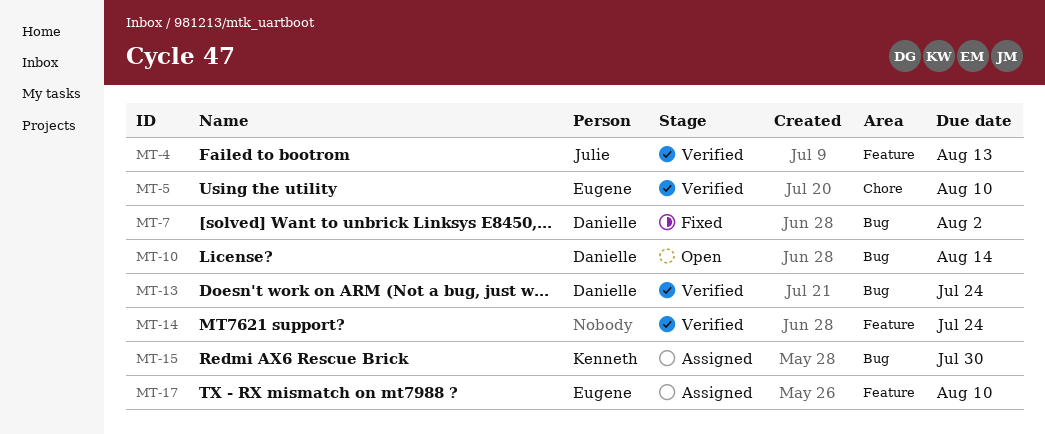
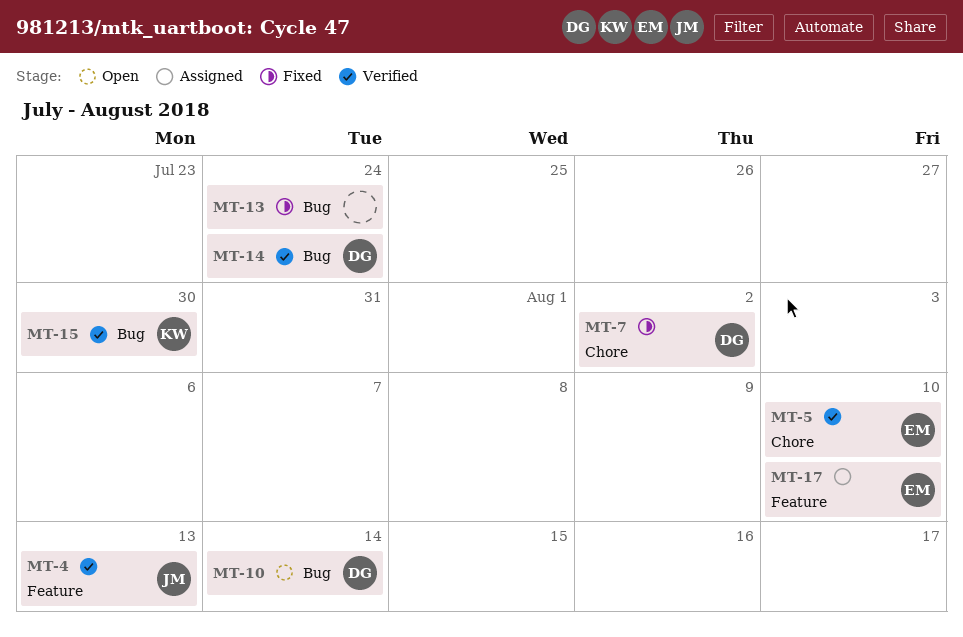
MT-7, label: Bug -> Chore
MT-13, status: Verified -> Fixed
MT-13, owner: Danielle -> none
MT-14, owner: none -> Danielle
MT-14, label: Feature -> Bug
MT-15, status: Assigned -> Verified

